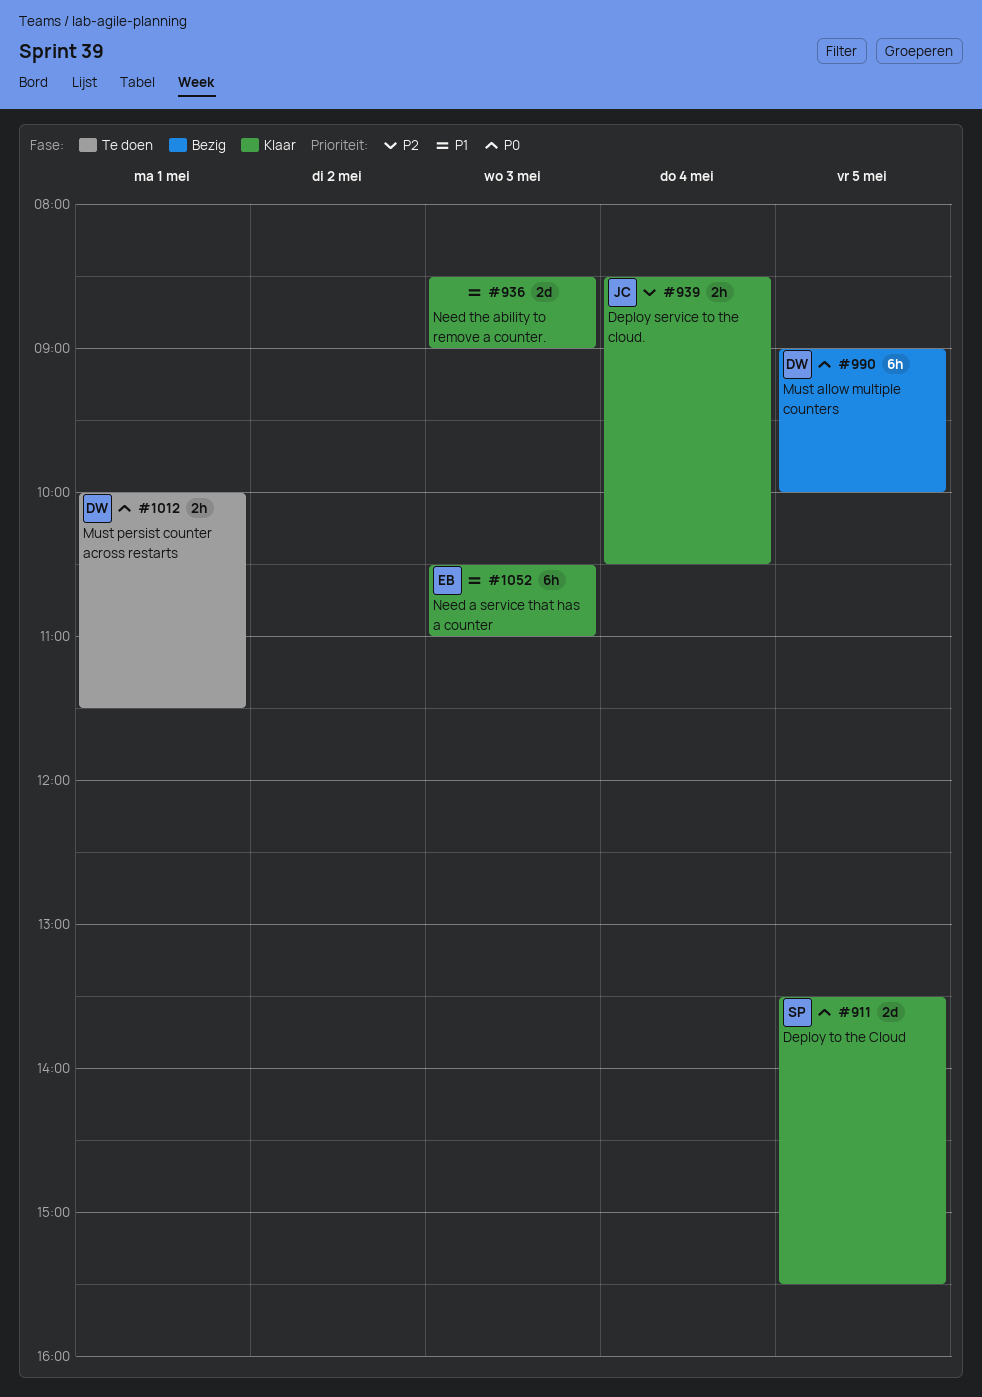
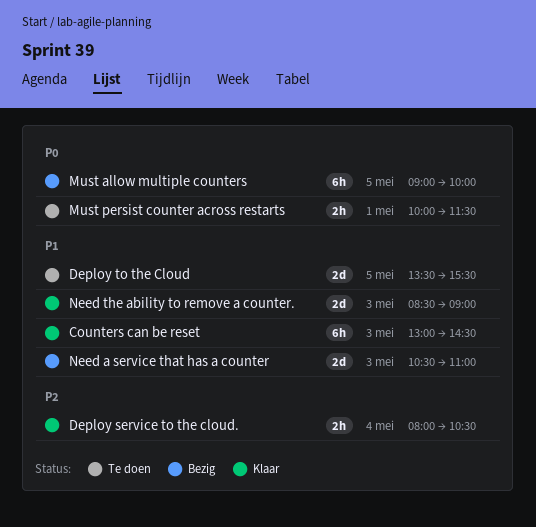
Counters can be reset: none -> present
Deploy service to the cloud., begins: 08:30 -> 08:00
Deploy to the Cloud, status: Klaar -> Te doen
Deploy to the Cloud, priority: P0 -> P1
Need a service that has a counter, status: Klaar -> Bezig
Need a service that has a counter, estimate: 6h -> 2d

